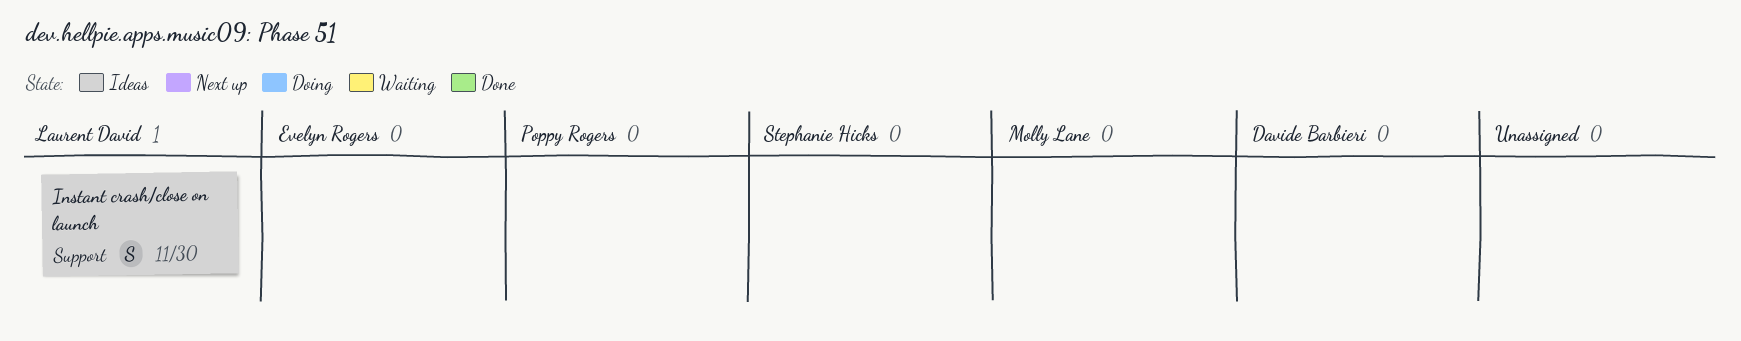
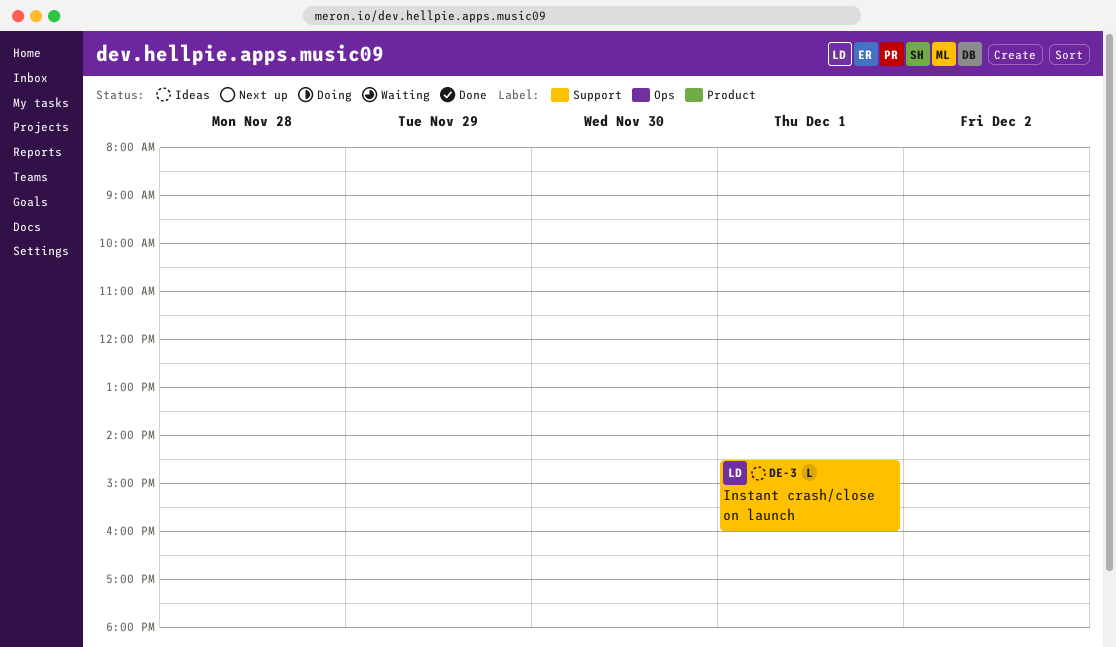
Instant crash/close on launch, estimate: S -> L
Instant crash/close on launch, day: Nov 30 -> Dec 1

